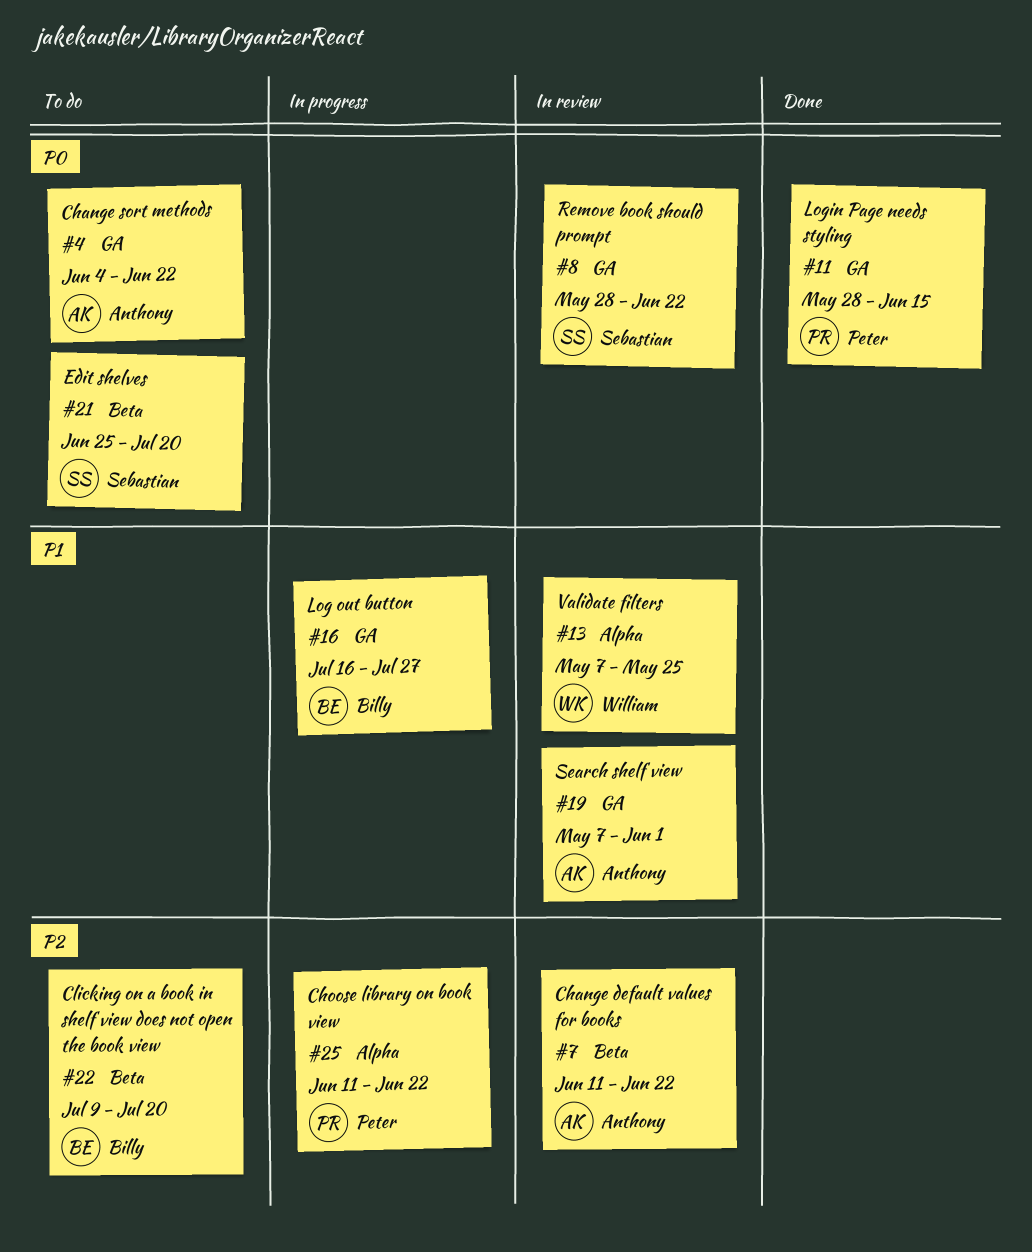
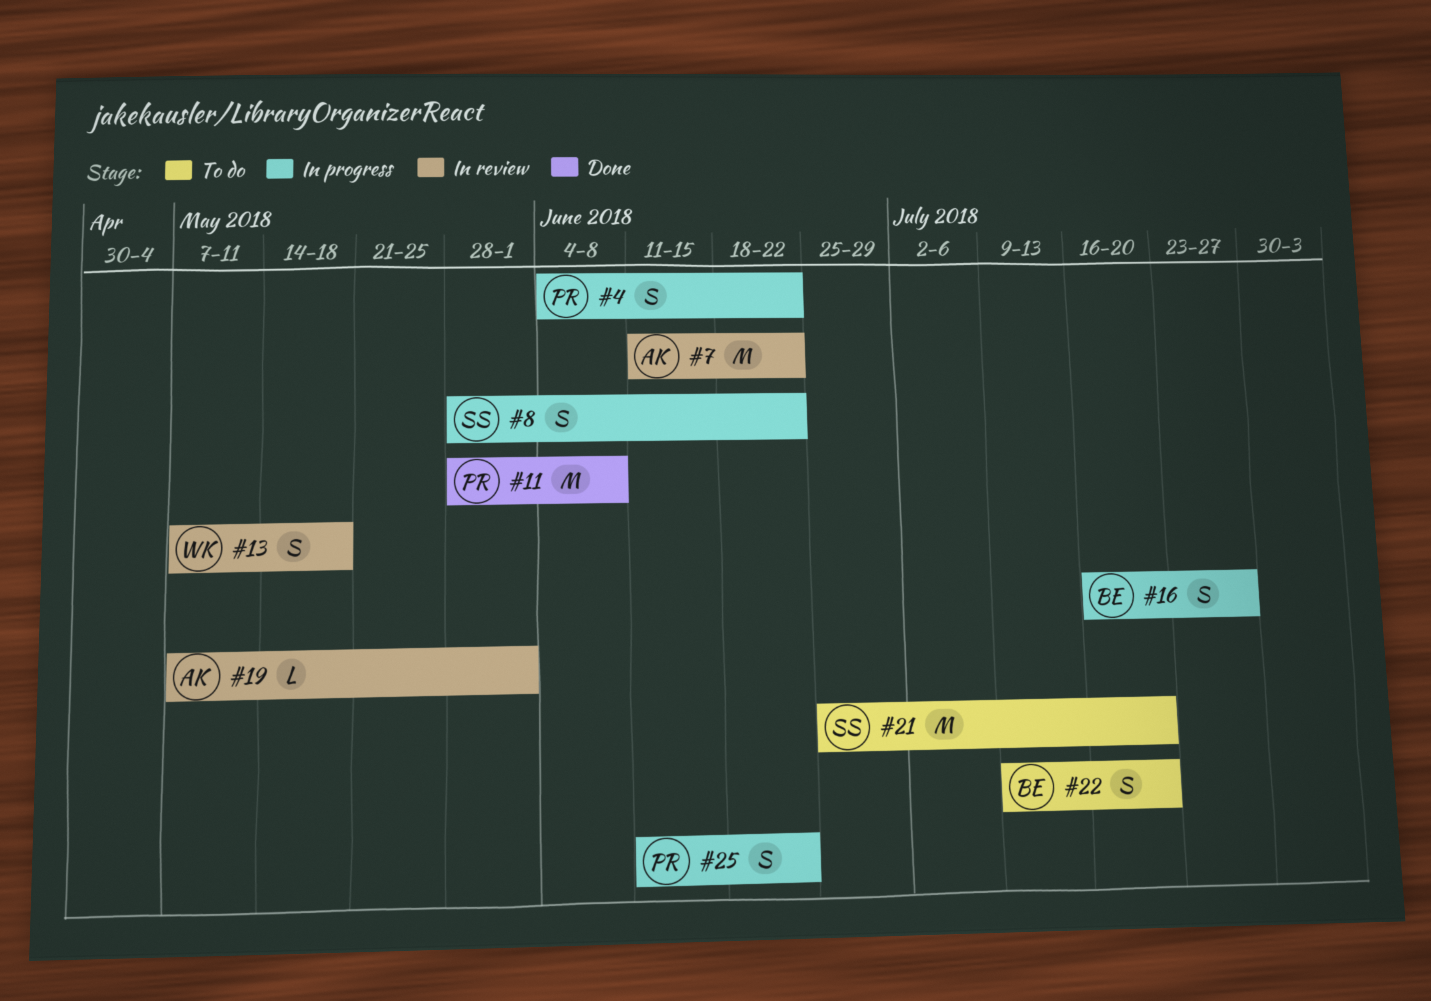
#4, status: To do -> In progress
#4, owner: Anthony -> Peter
#8, status: In review -> In progress
#11, due: Jun 15 -> Jun 8
#13, due: May 25 -> May 18

